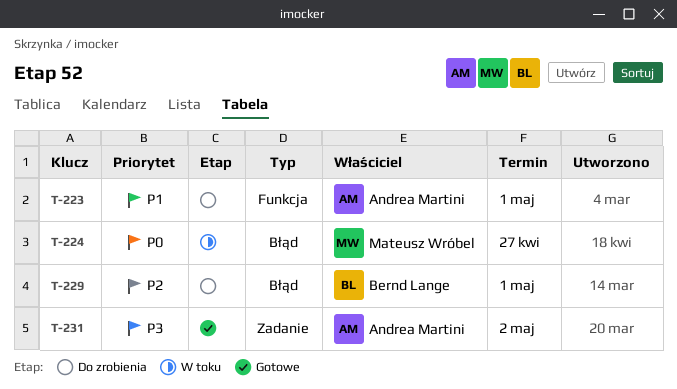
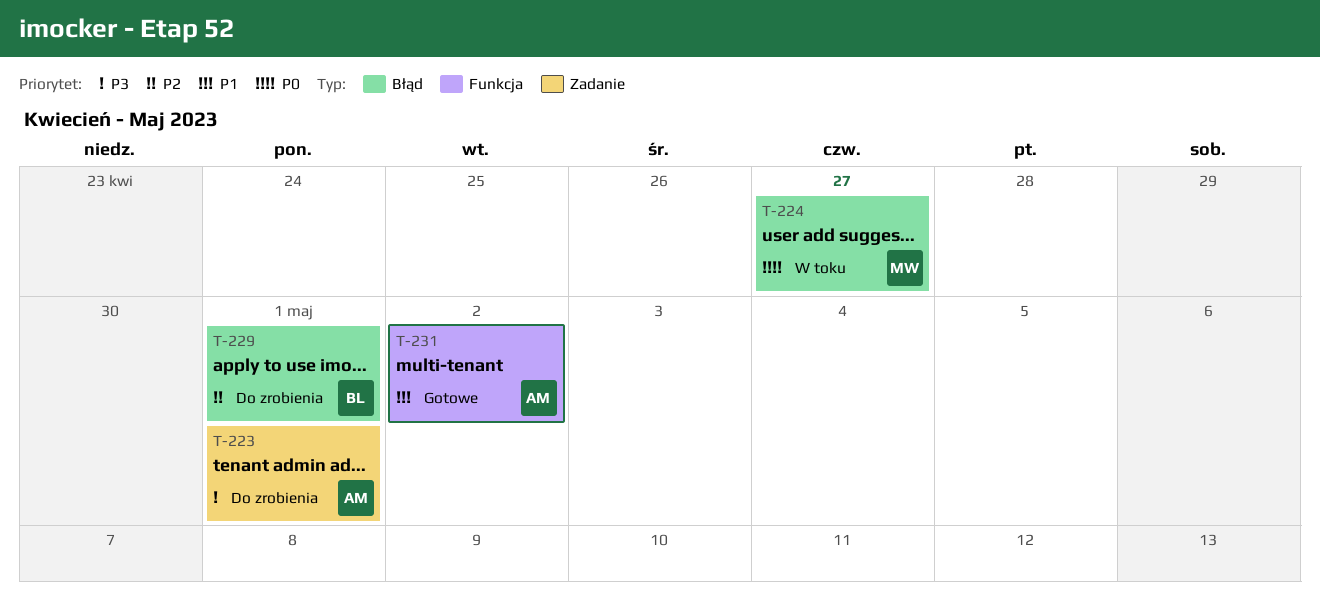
T-223, priority: P1 -> P3
T-223, label: Funkcja -> Zadanie
T-231, priority: P3 -> P1
T-231, label: Zadanie -> Funkcja

